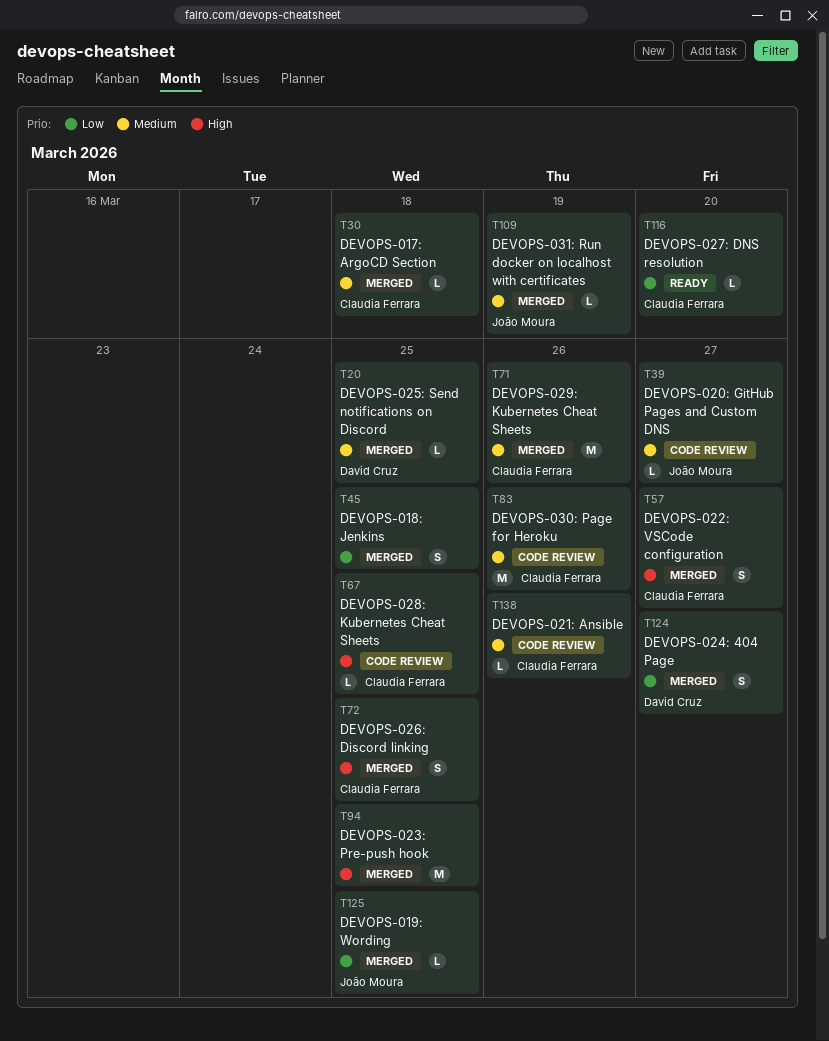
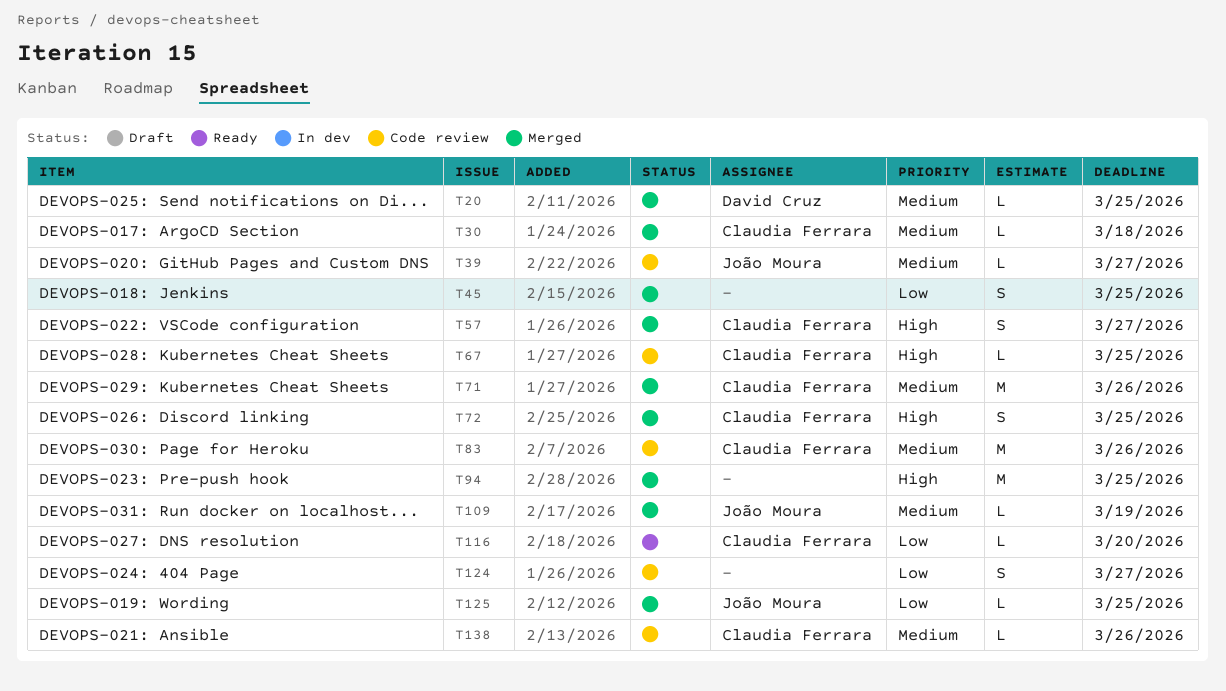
T124, status: Merged -> Code review
T124, owner: David Cruz -> none

